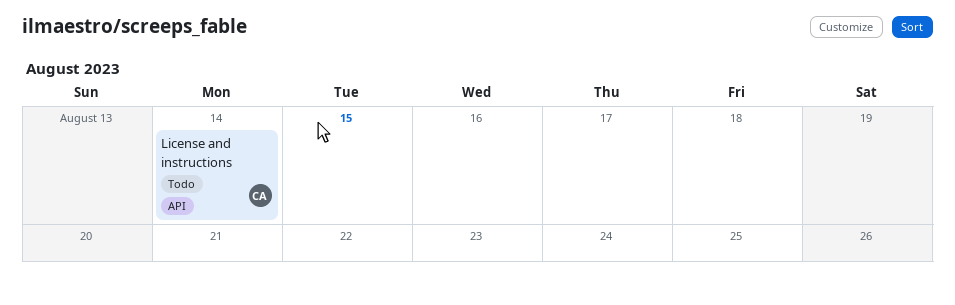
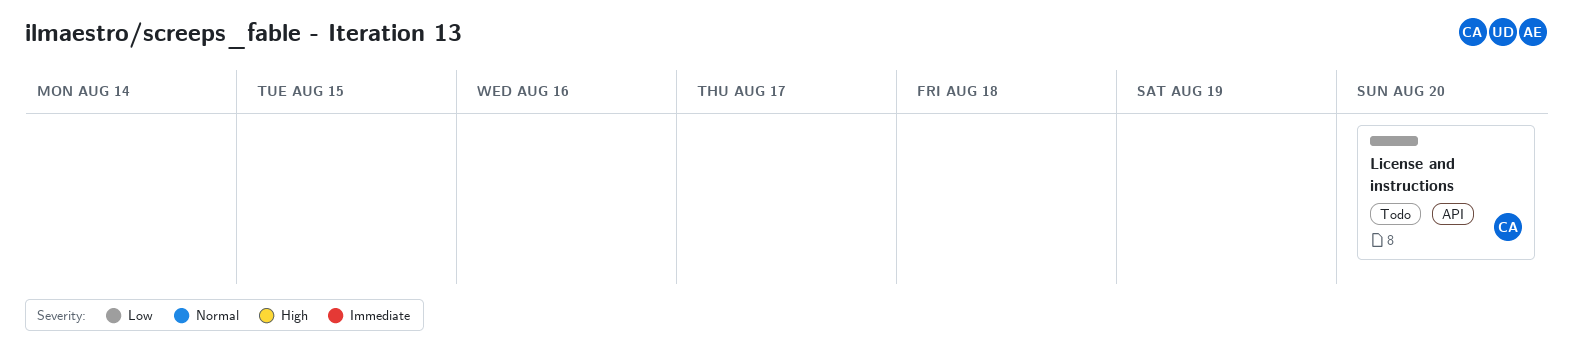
License and instructions, due: Aug 14 -> Aug 20

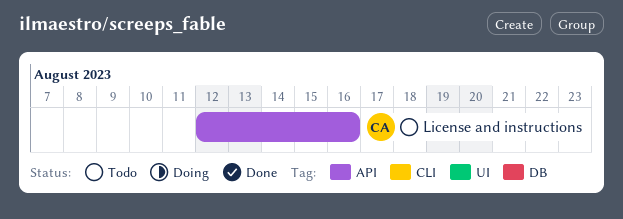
License and instructions, due: Aug 20 -> Aug 16

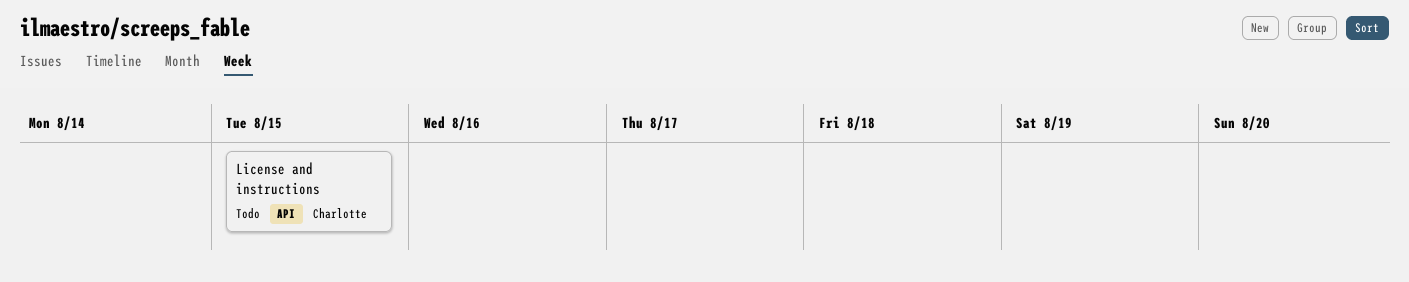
License and instructions, due: Aug 16 -> Aug 15

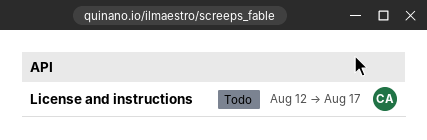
License and instructions, due: Aug 15 -> Aug 17

